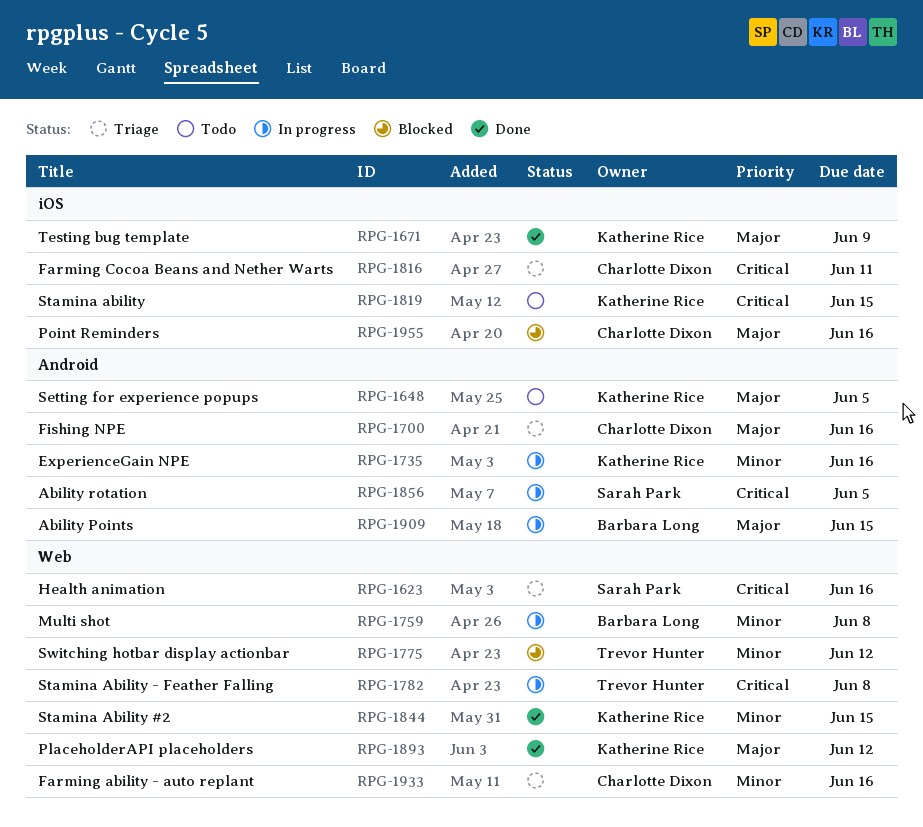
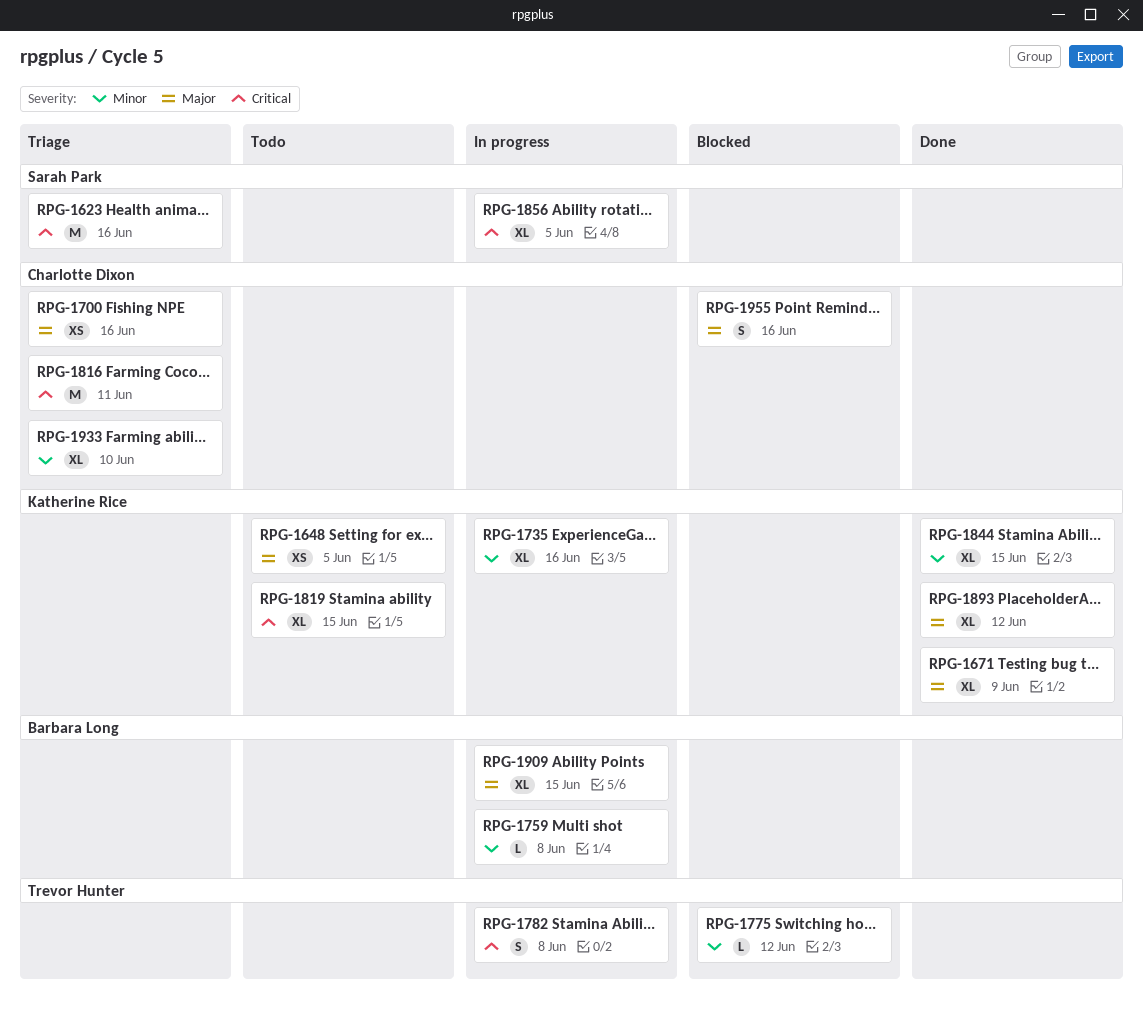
RPG-1933, due: Jun 16 -> Jun 10

